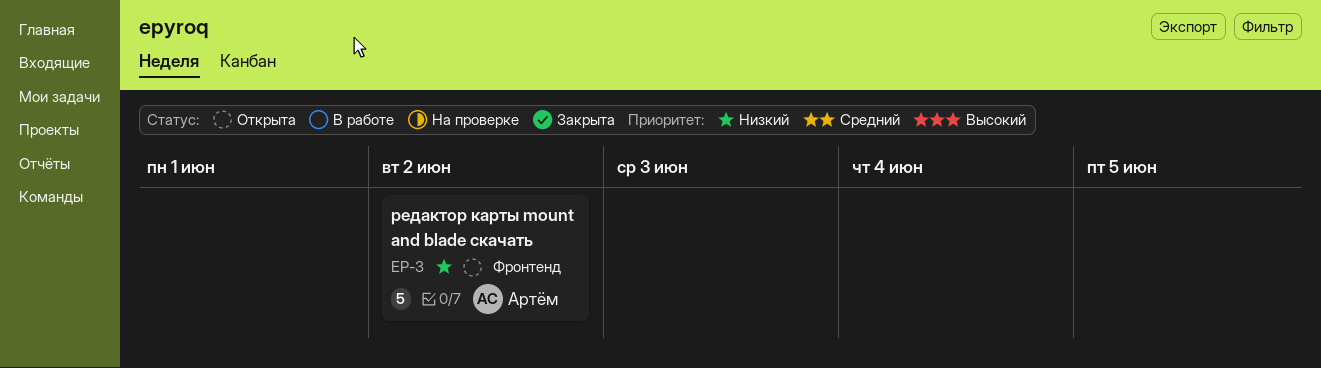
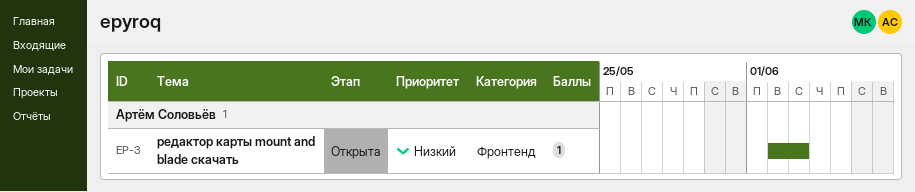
EP-3, estimate: 5 -> 1
EP-3, due: Jun 2 -> Jun 3

